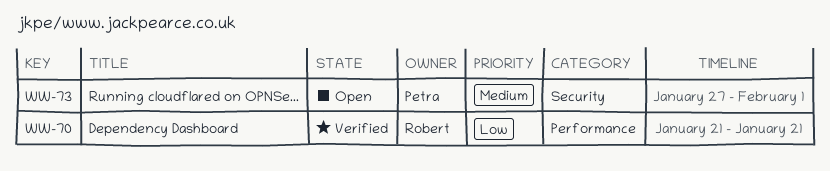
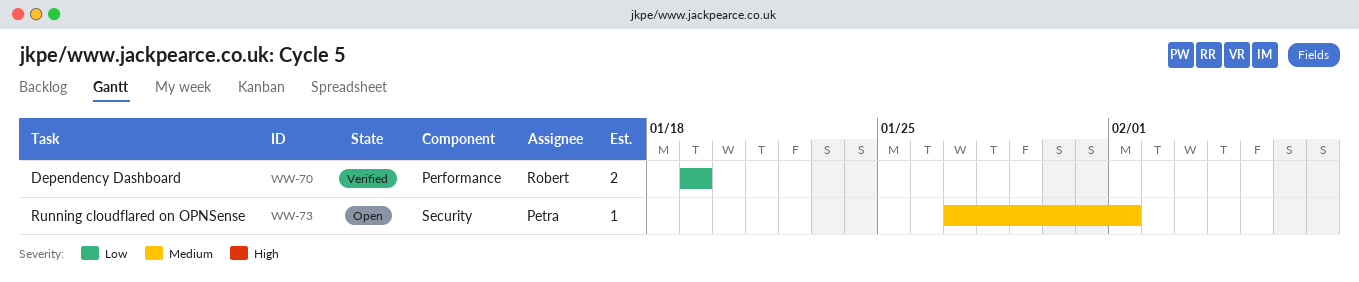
WW-70, start: Jan 21 -> Jan 19
WW-70, due: Jan 21 -> Jan 19

